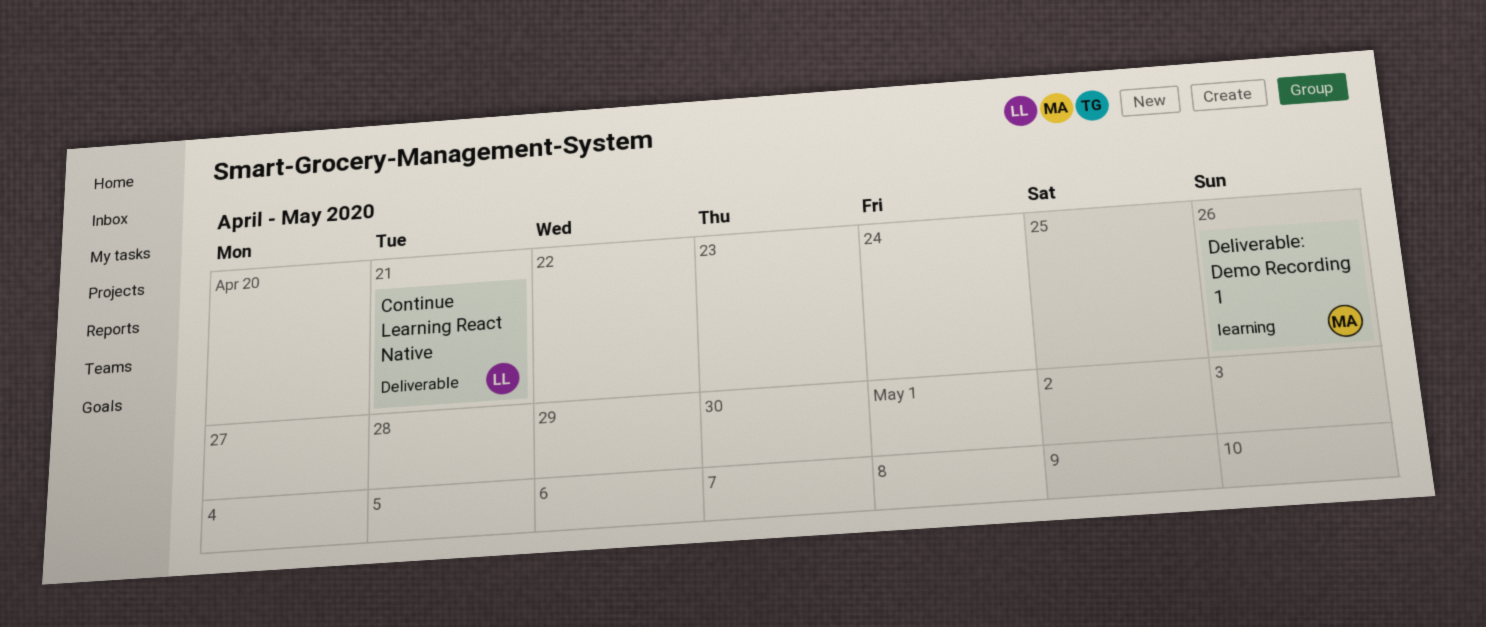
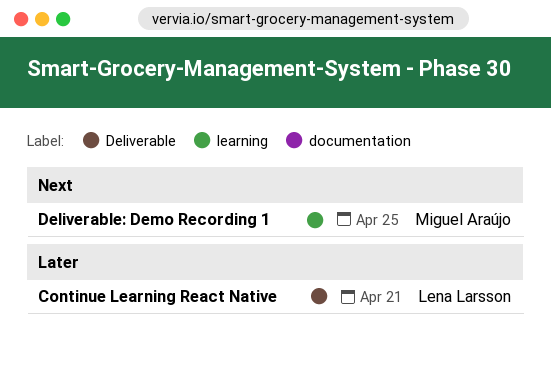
Deliverable: Demo Recording 1, due: Apr 26 -> Apr 25

